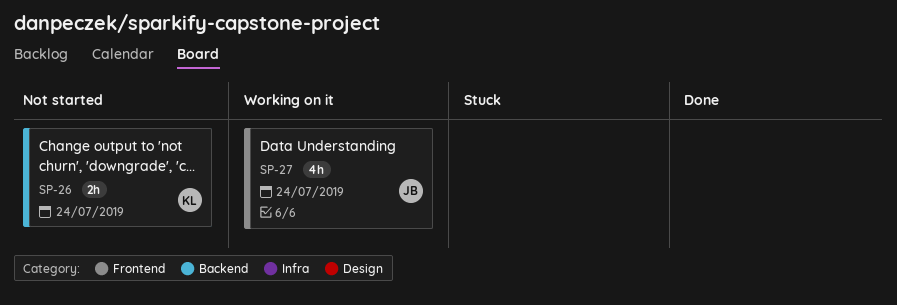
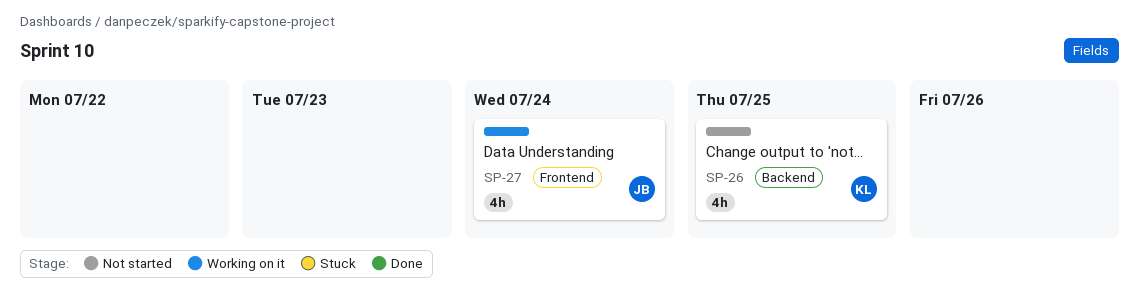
SP-26, estimate: 2h -> 4h
SP-26, due: Jul 24 -> Jul 25

